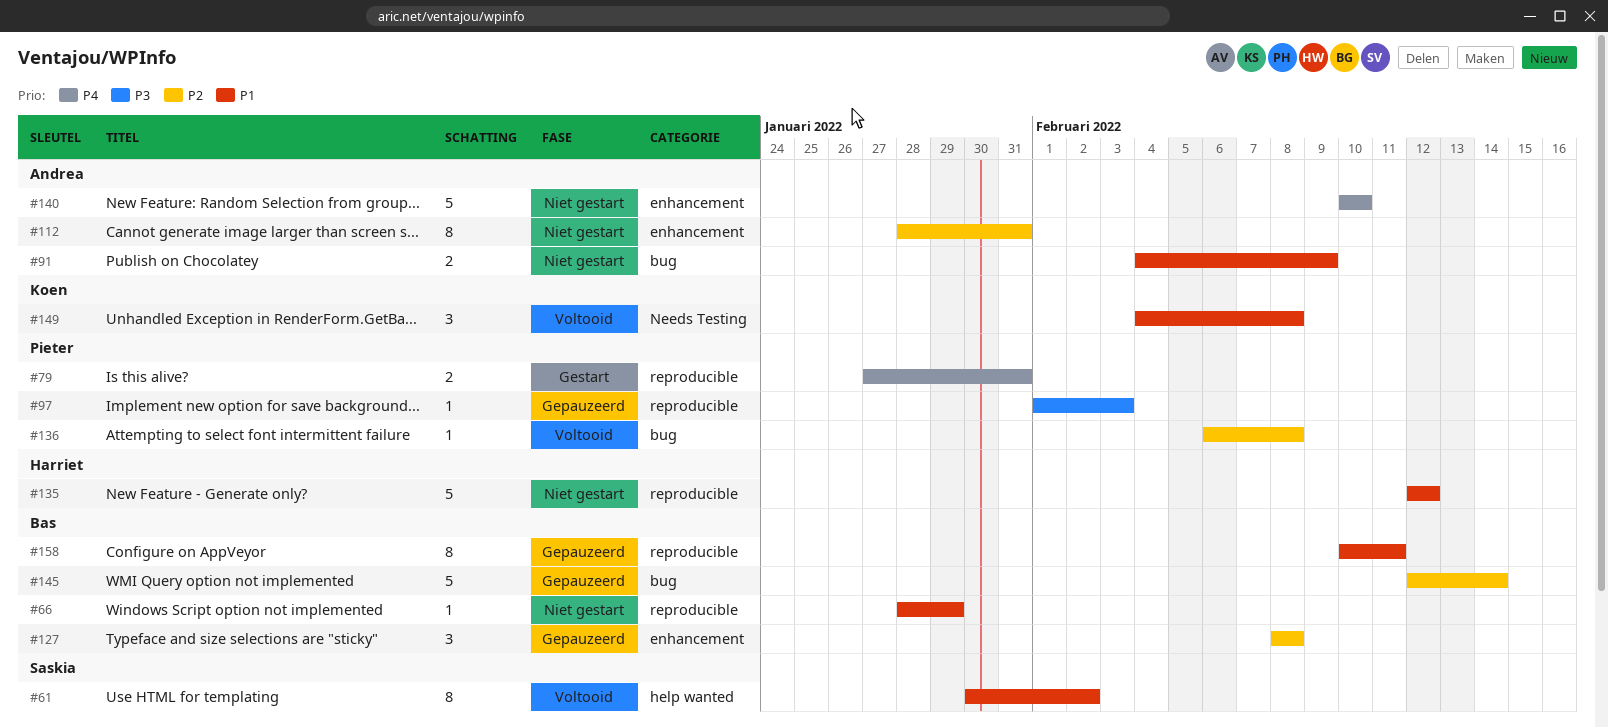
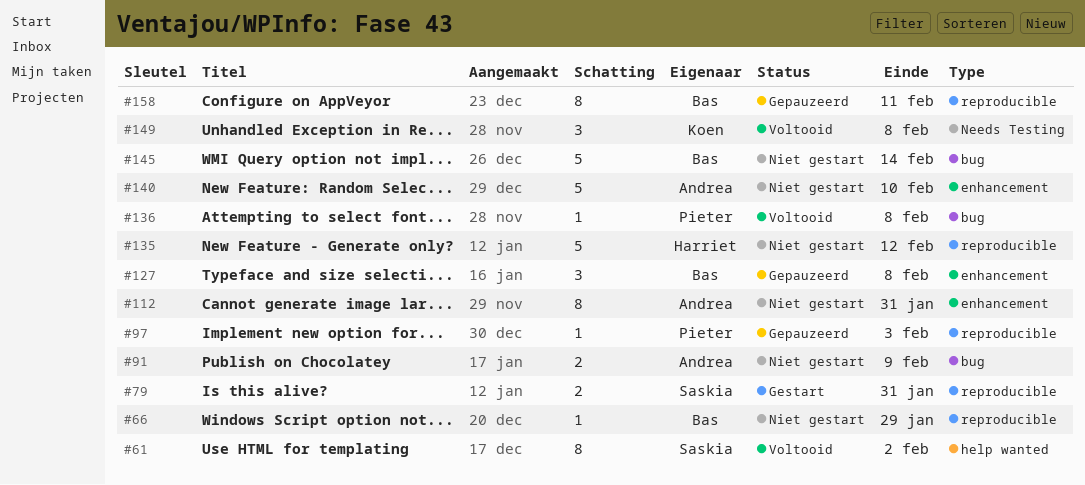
#79, owner: Pieter -> Saskia
#145, status: Gepauzeerd -> Niet gestart

